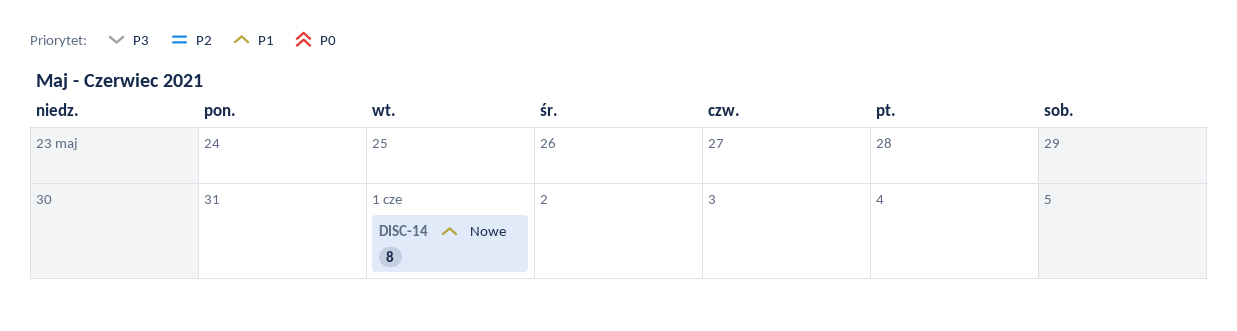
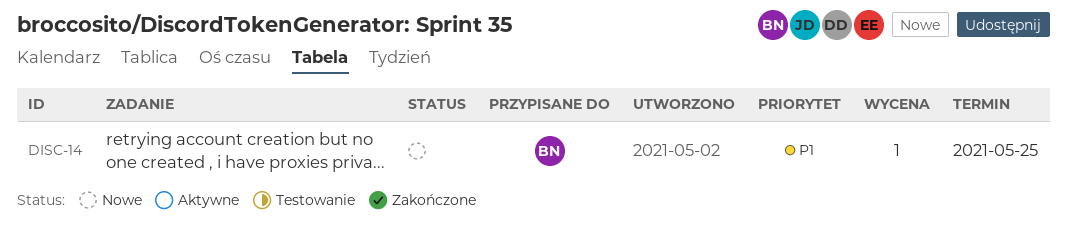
DISC-14, estimate: 8 -> 1
DISC-14, due: Jun 1 -> May 25

